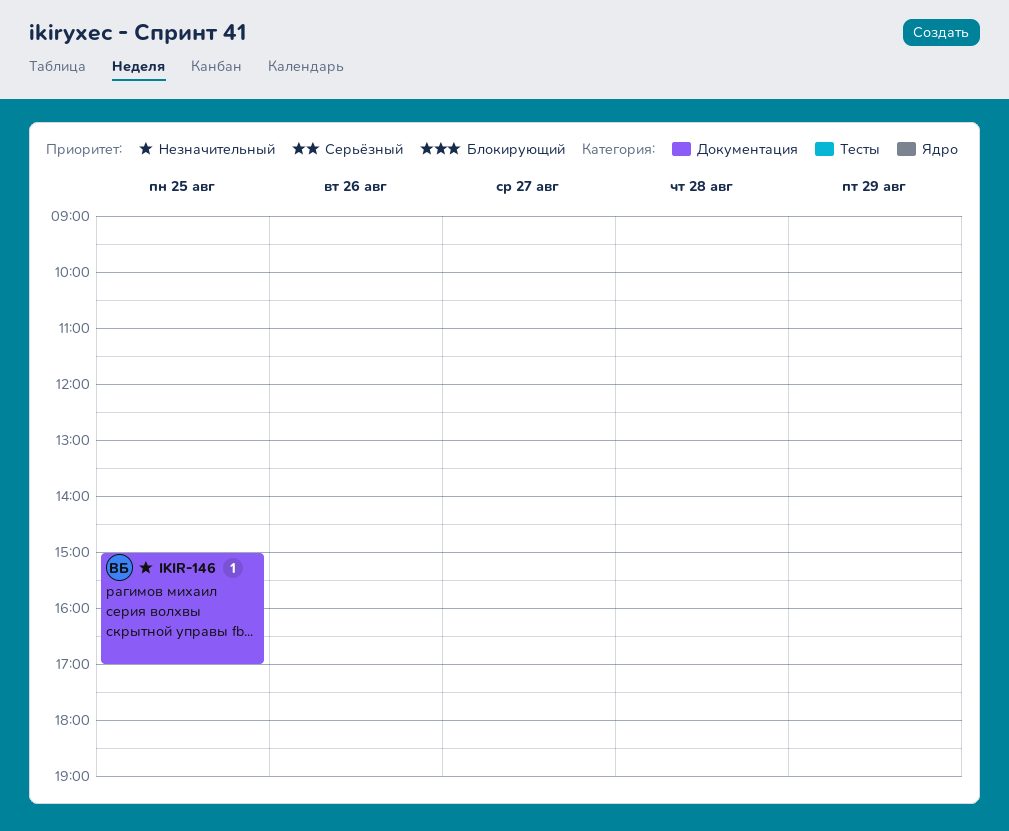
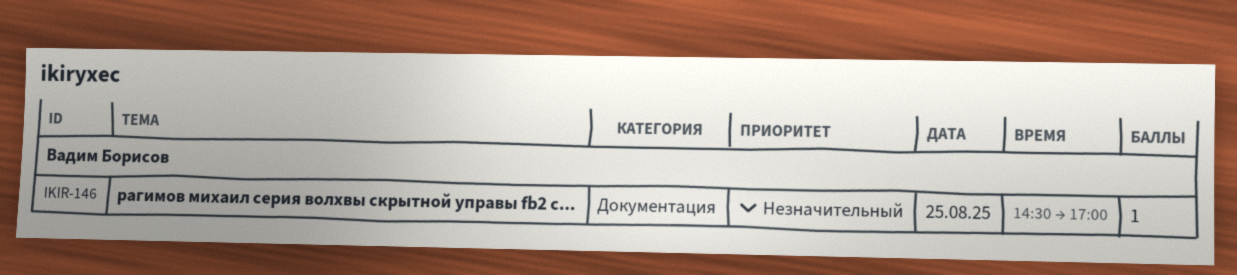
IKIR-146, begins: 15:00 -> 14:30

